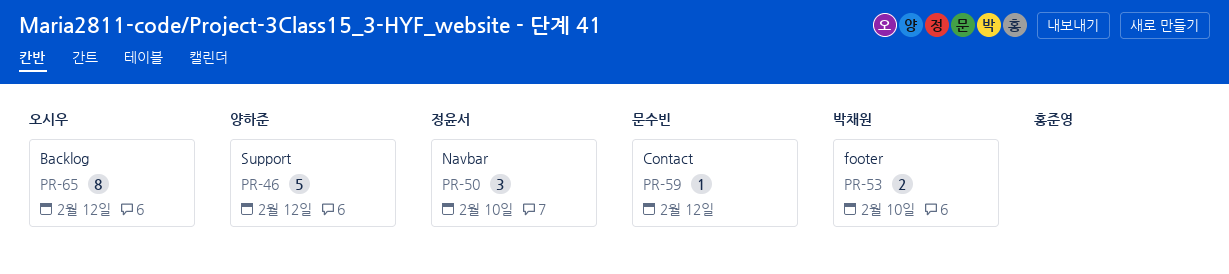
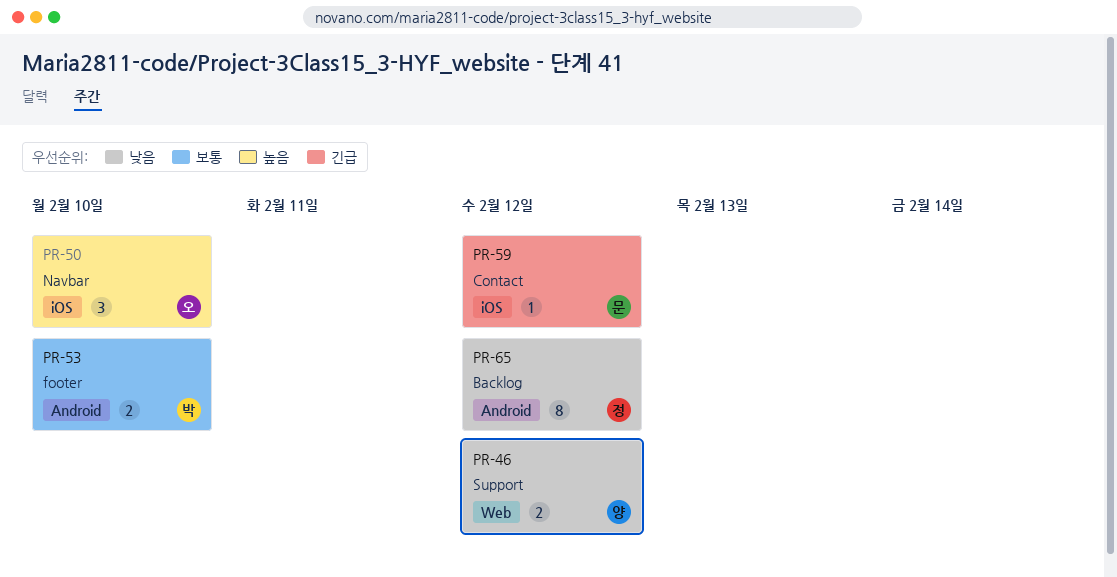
PR-46, estimate: 5 -> 2
PR-50, owner: 정윤서 -> 오시우
PR-65, owner: 오시우 -> 정윤서

